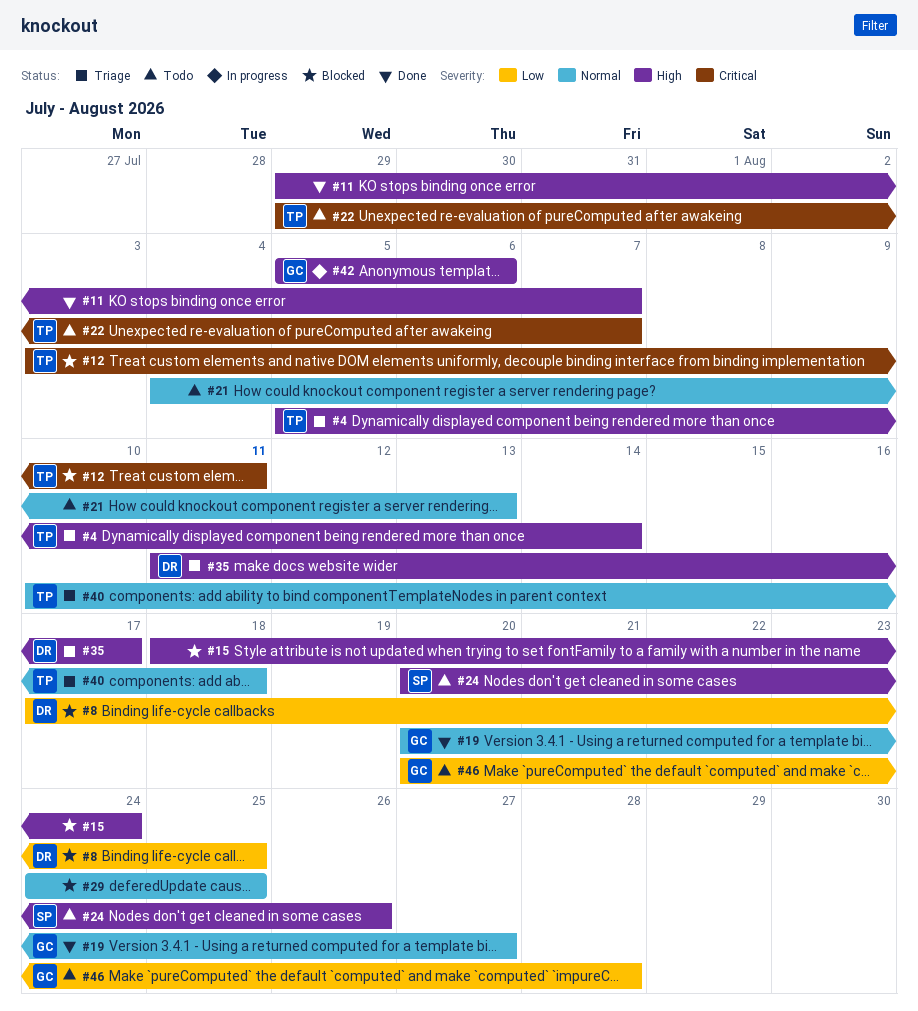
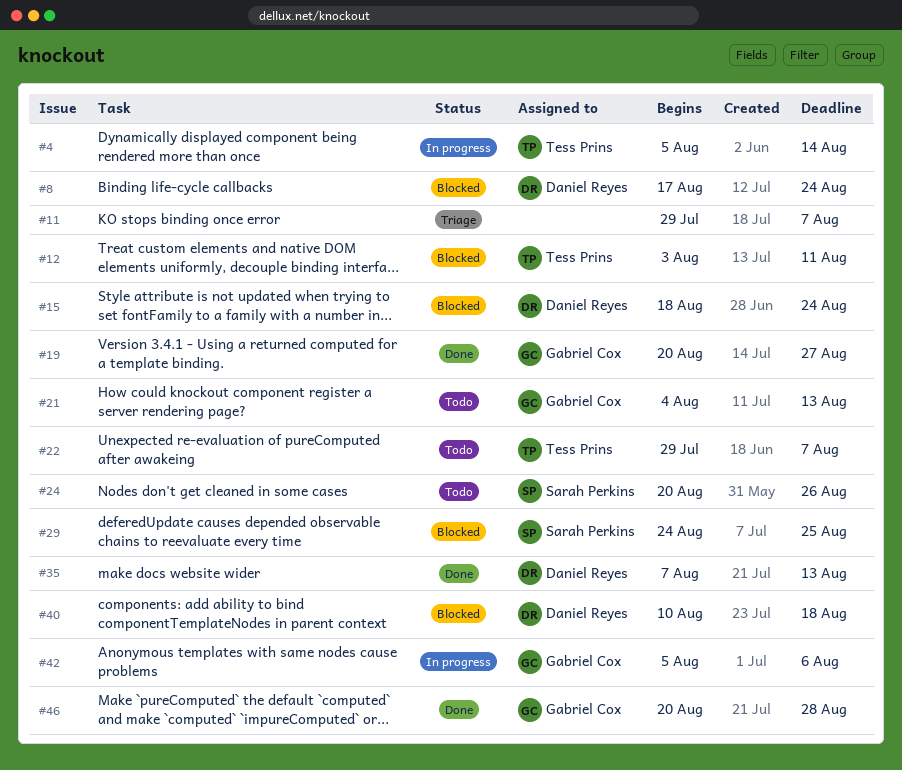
#4, status: Triage -> In progress
#8, due: Aug 25 -> Aug 24
#11, status: Done -> Triage
#15, owner: none -> Daniel Reyes
#21, owner: none -> Gabriel Cox
#29, owner: none -> Sarah Perkins
#35, status: Triage -> Done
#35, start: Aug 11 -> Aug 7
#35, due: Aug 17 -> Aug 13
#40, status: Triage -> Blocked
#40, owner: Tess Prins -> Daniel Reyes
#46, status: Todo -> Done

